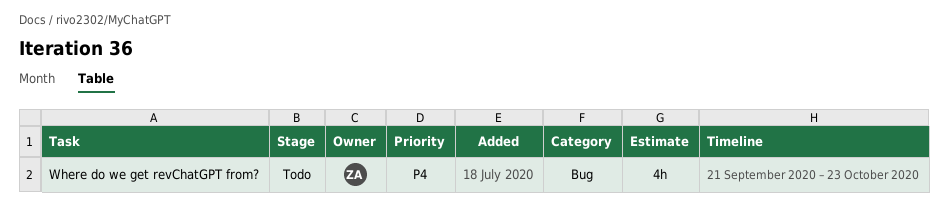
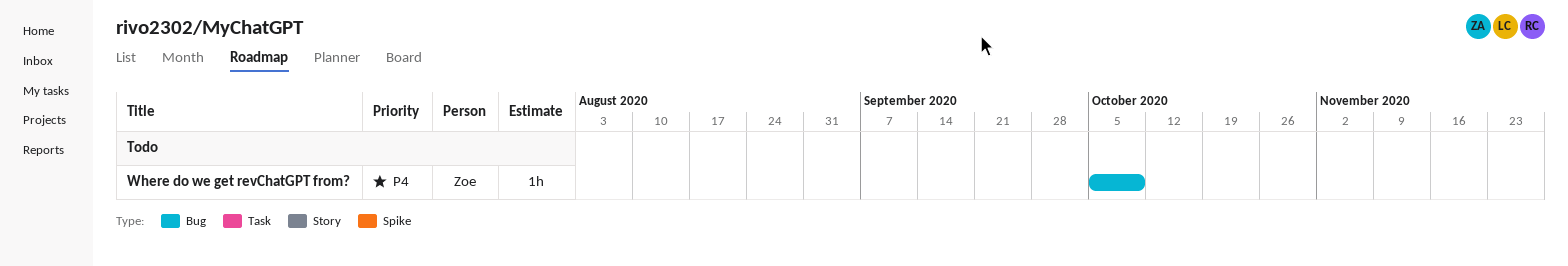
Where do we get revChatGPT from?, estimate: 4h -> 1h
Where do we get revChatGPT from?, start: Sep 21 -> Oct 5
Where do we get revChatGPT from?, due: Oct 23 -> Oct 9

